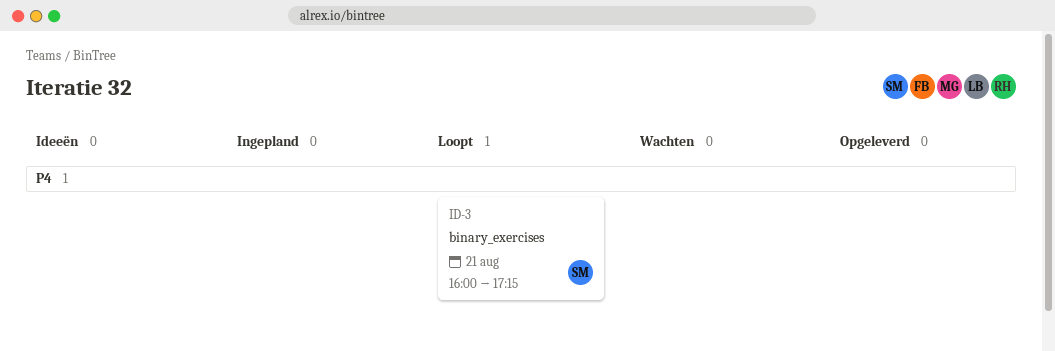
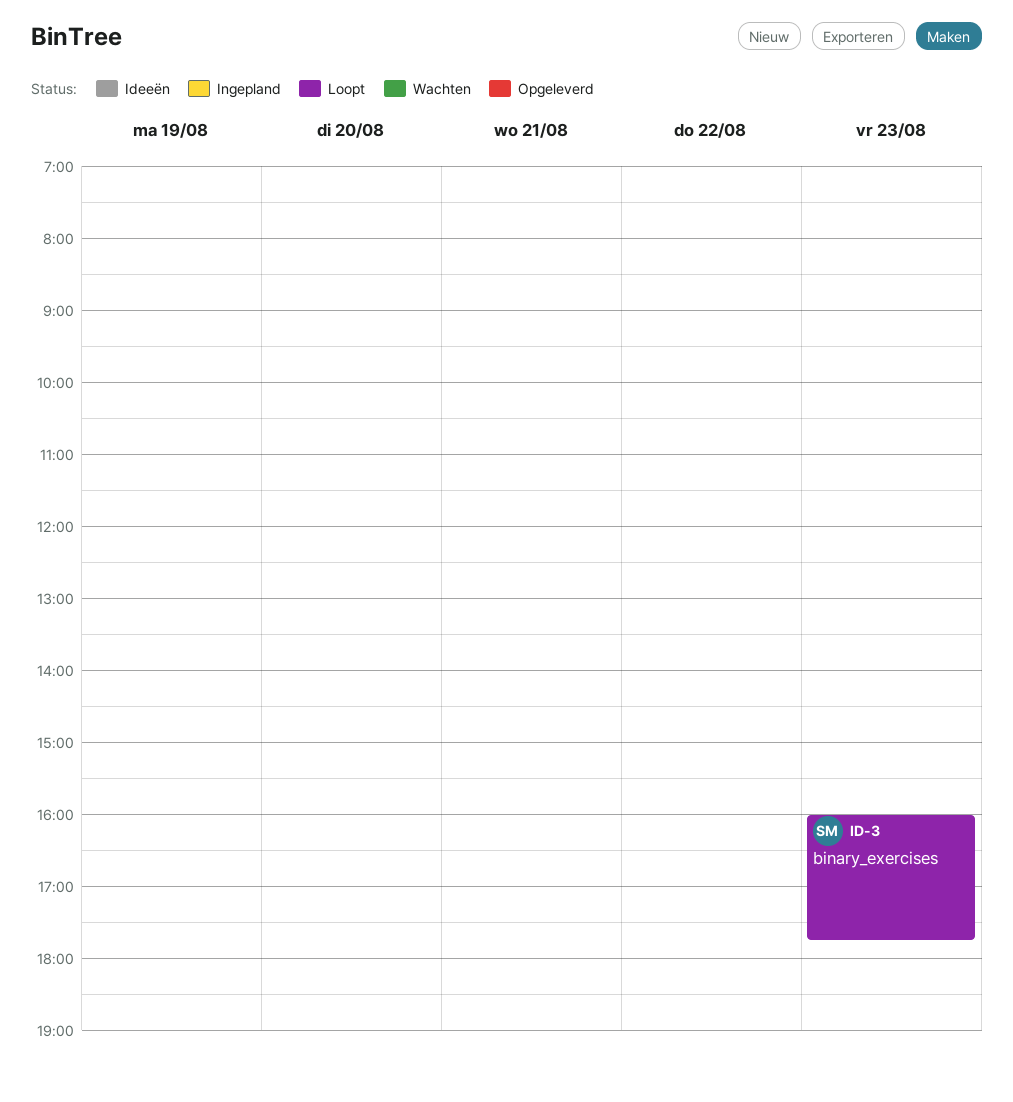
ID-3, day: Aug 21 -> Aug 23
ID-3, ends: 17:15 -> 17:45

